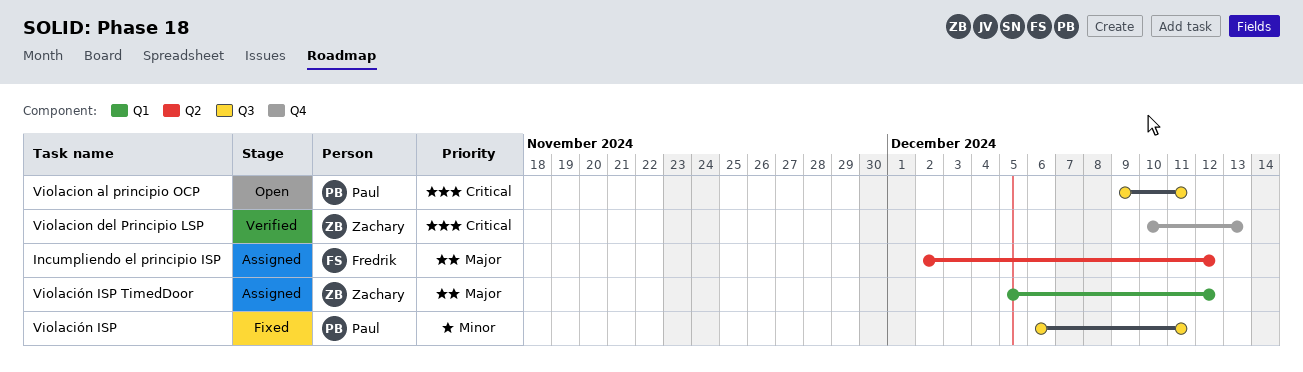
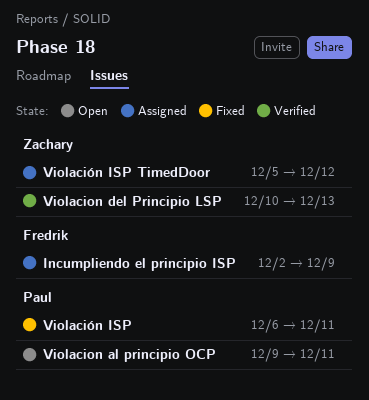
Incumpliendo el principio ISP, due: Dec 12 -> Dec 9

